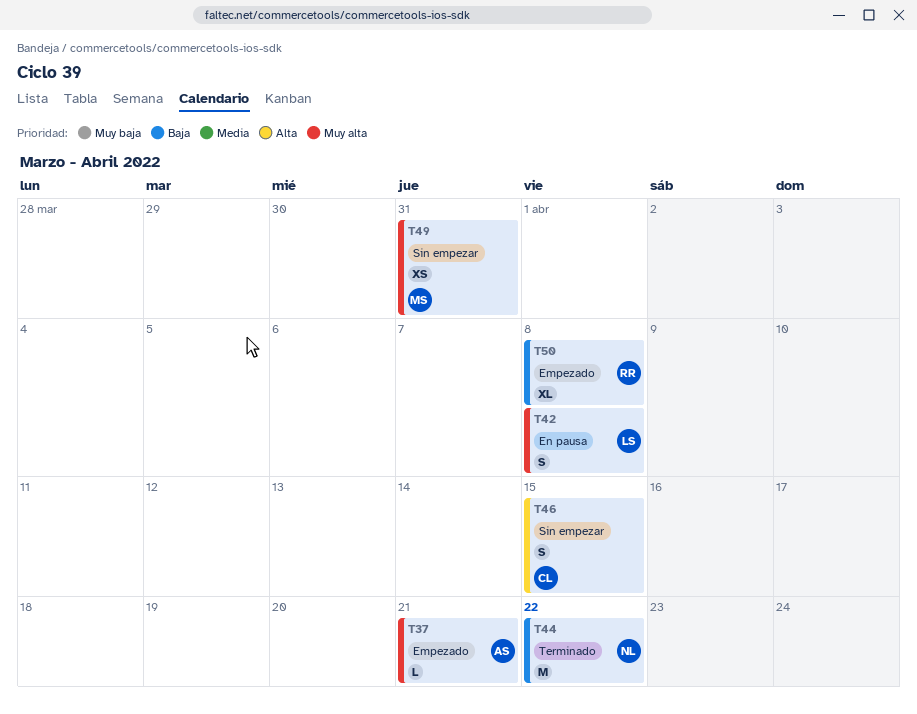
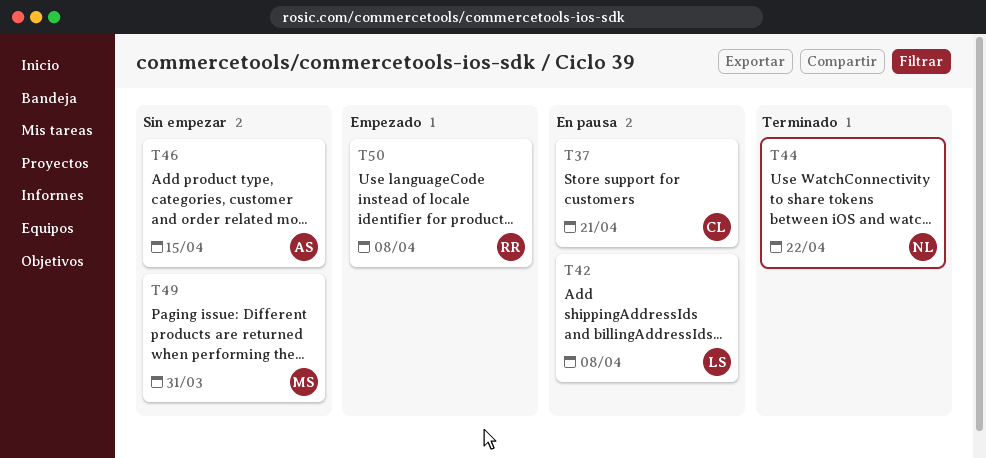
T37, status: Empezado -> En pausa
T37, owner: AS -> CL
T46, owner: CL -> AS

